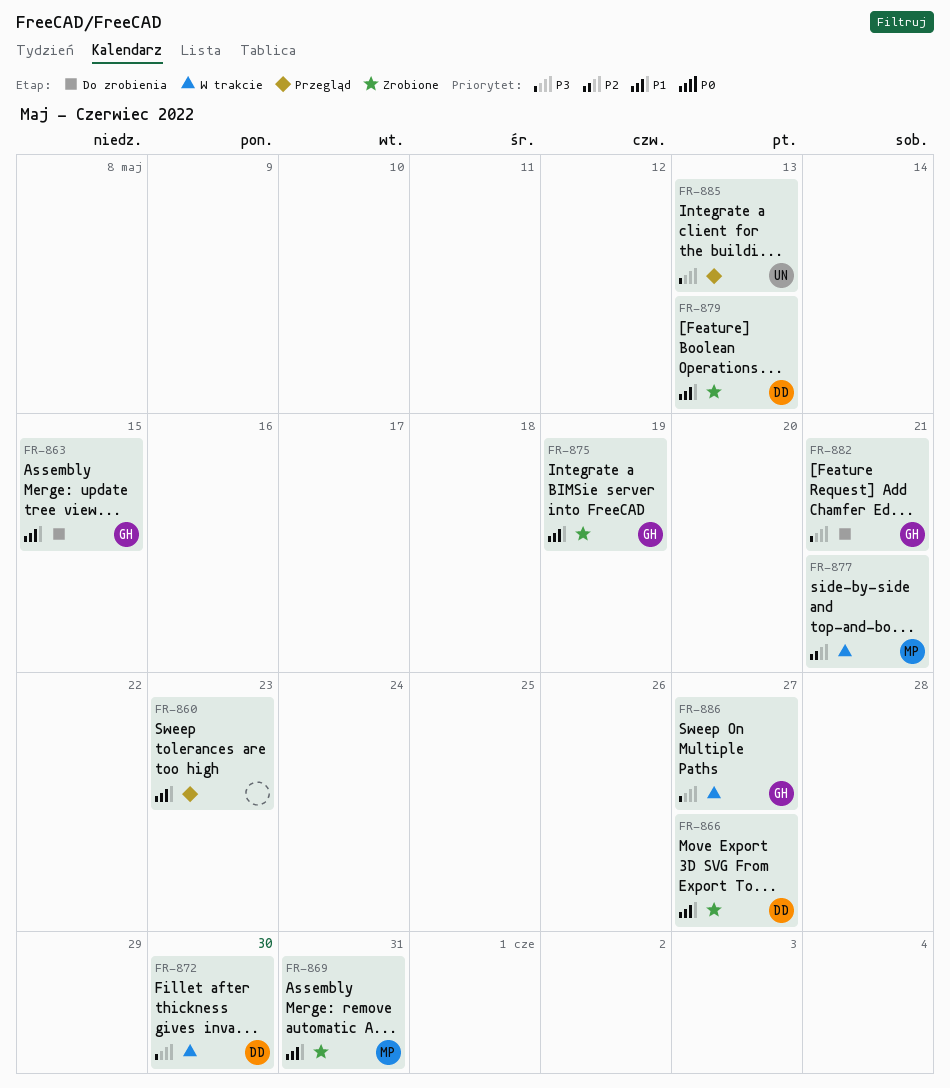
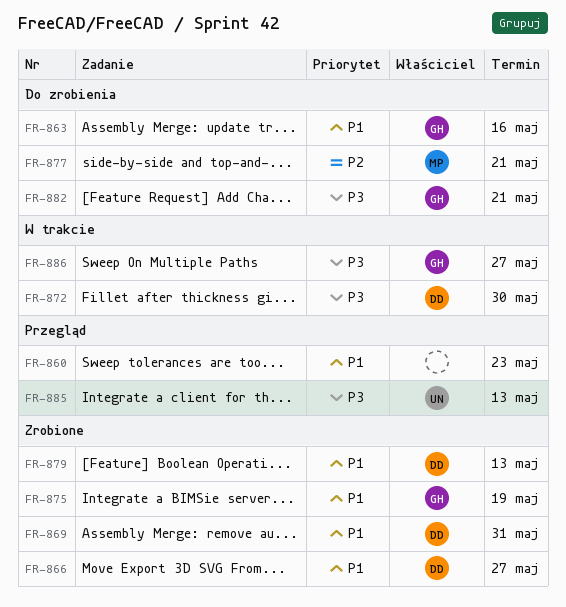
FR-863, due: May 15 -> May 16
FR-869, owner: MP -> DD
FR-877, status: W trakcie -> Do zrobienia

